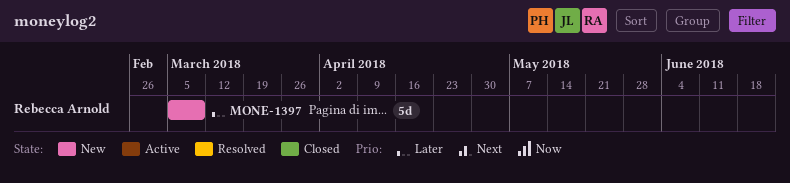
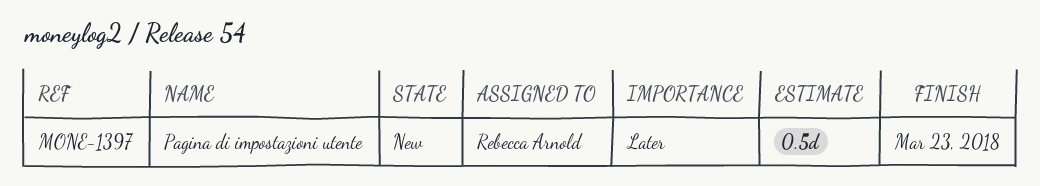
MONE-1397, estimate: 5d -> 0.5d
MONE-1397, due: Mar 9 -> Mar 23

